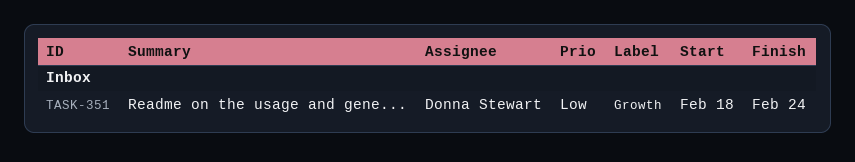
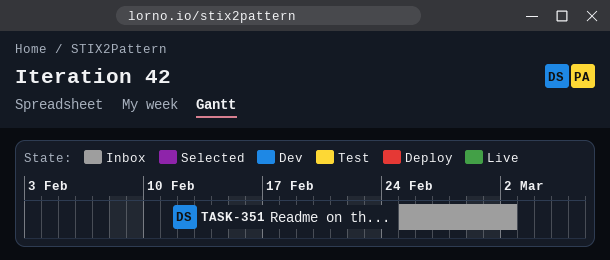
TASK-351, start: Feb 18 -> Feb 25
TASK-351, due: Feb 24 -> Mar 2

